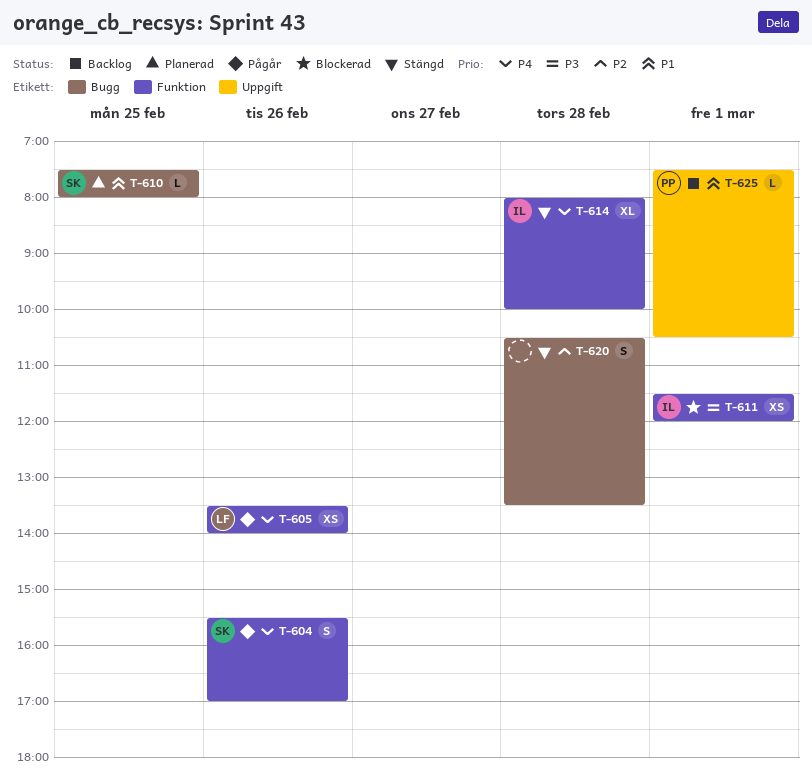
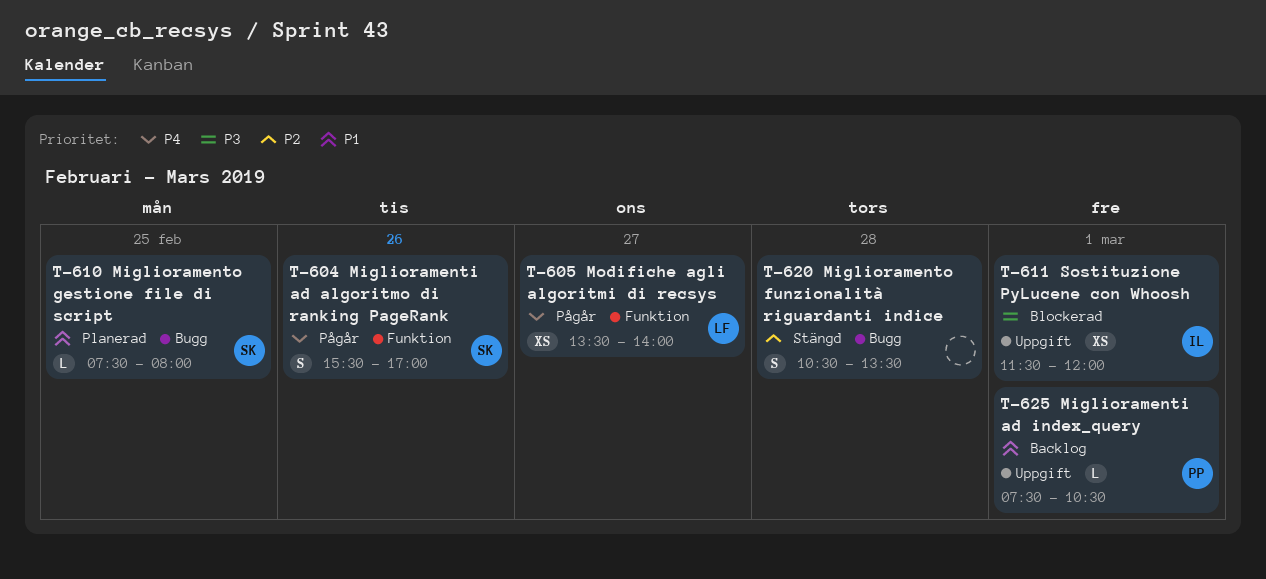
T-605, day: Feb 26 -> Feb 27
T-611, label: Funktion -> Uppgift
T-614: present -> none

